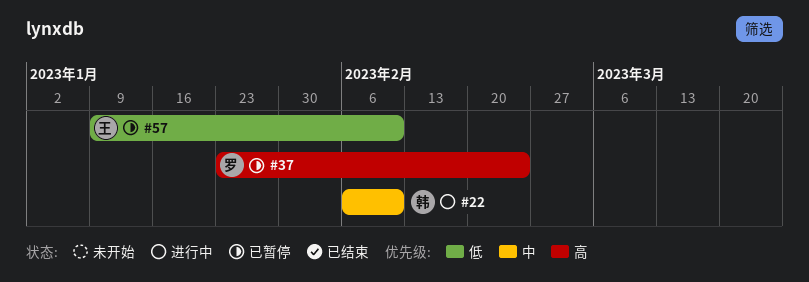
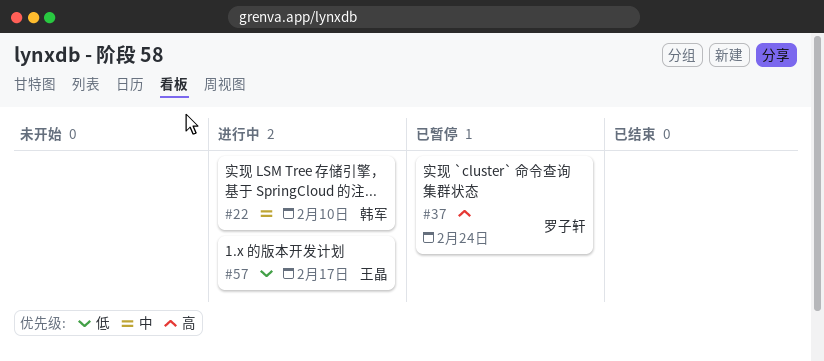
#57, status: 已暂停 -> 进行中
#57, due: Feb 10 -> Feb 17

